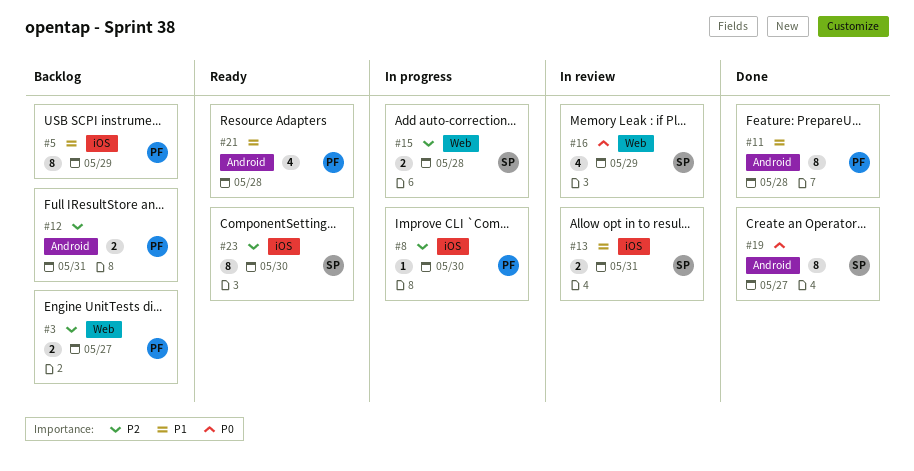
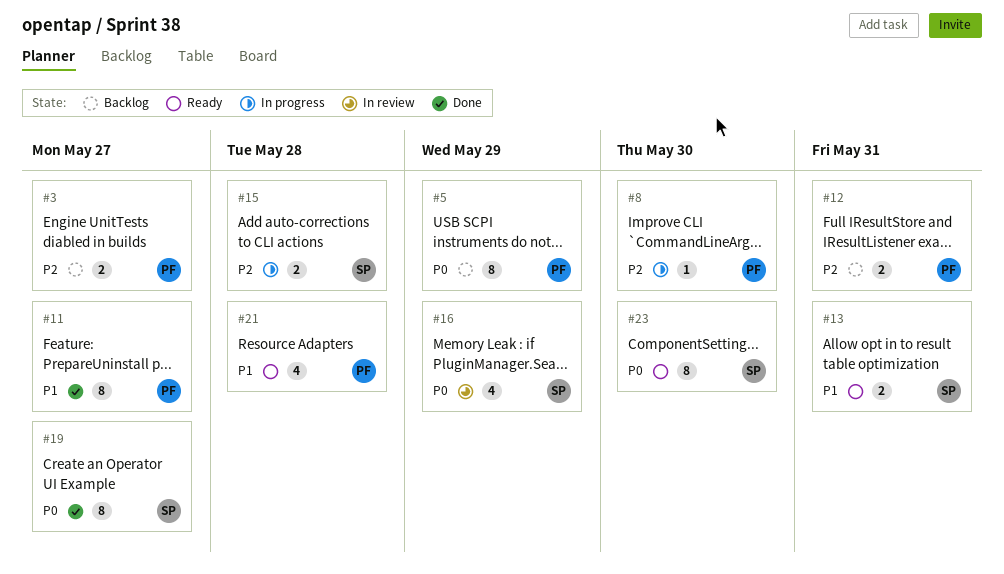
#5, priority: P1 -> P0
#11, due: May 28 -> May 27
#13, status: In review -> Ready
#23, priority: P2 -> P0

